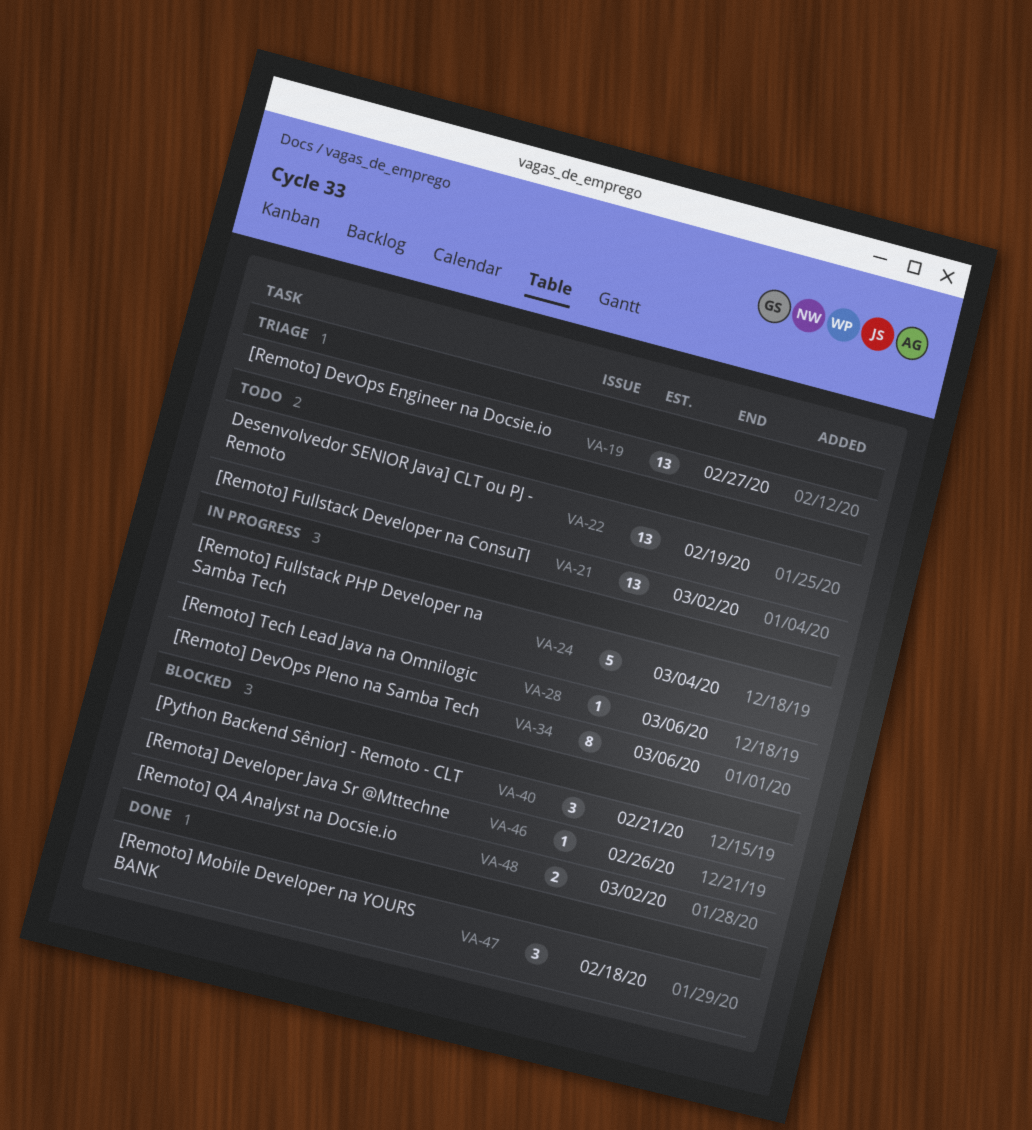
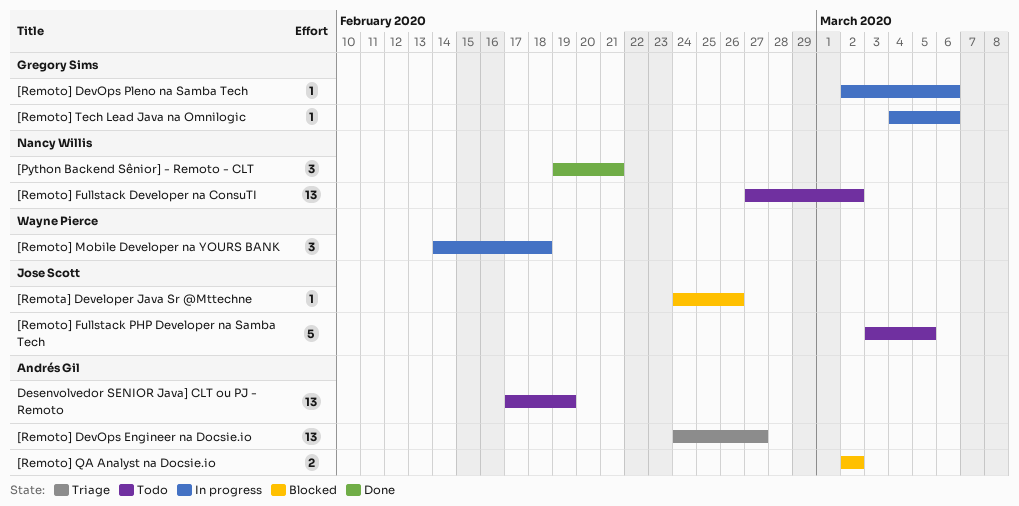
[Python Backend Sênior] - Remoto - CLT, status: Blocked -> Done
[Remoto] DevOps Pleno na Samba Tech, estimate: 8 -> 1
[Remoto] Fullstack PHP Developer na Samba Tech, status: In progress -> Todo
[Remoto] Fullstack PHP Developer na Samba Tech, due: Mar 4 -> Mar 5
[Remoto] Mobile Developer na YOURS BANK, status: Done -> In progress

